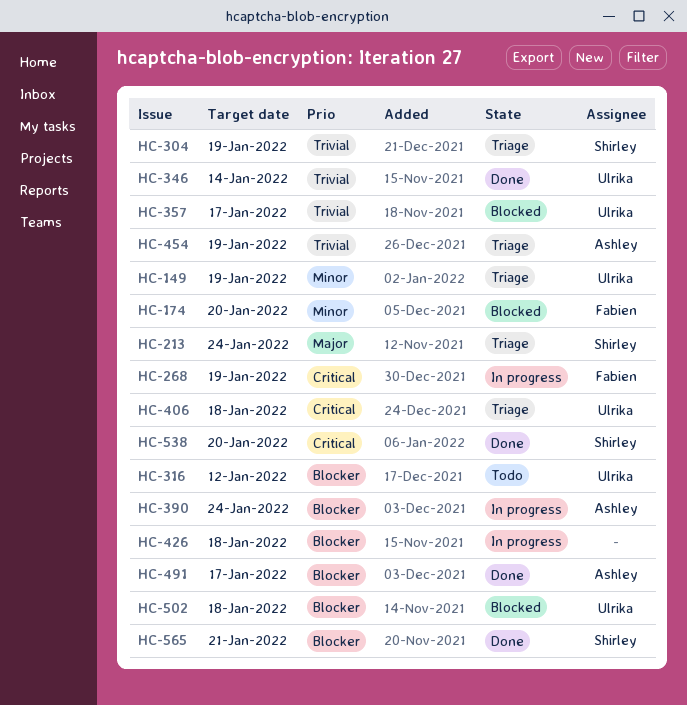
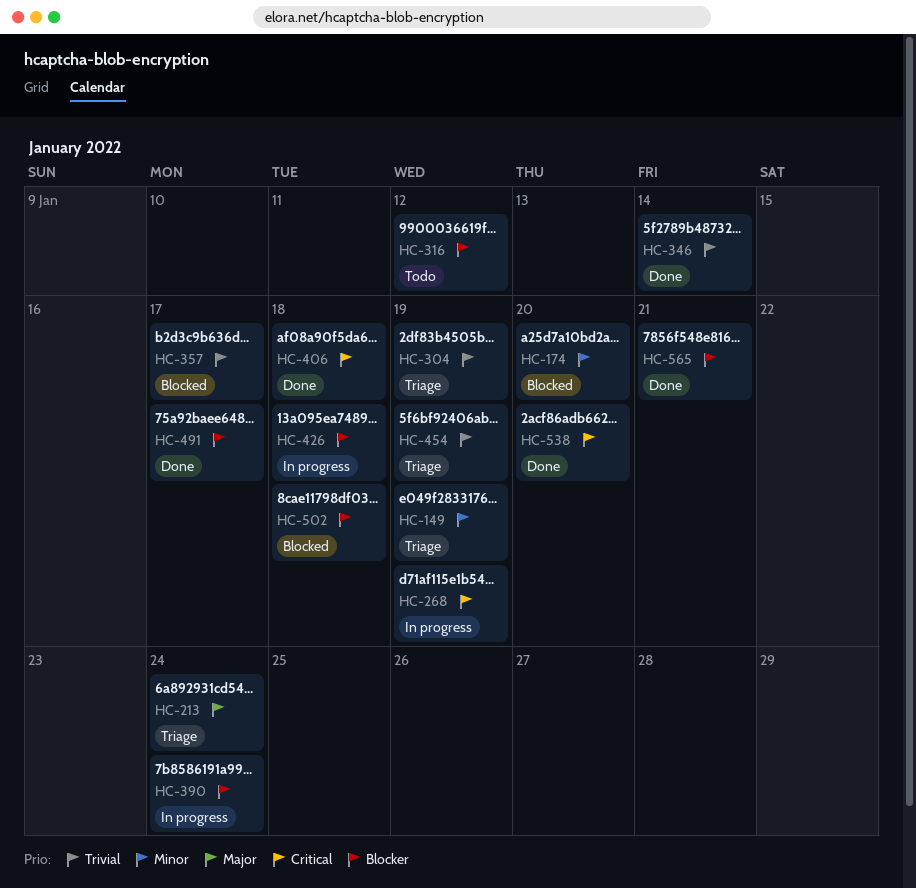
HC-406, status: Triage -> Done

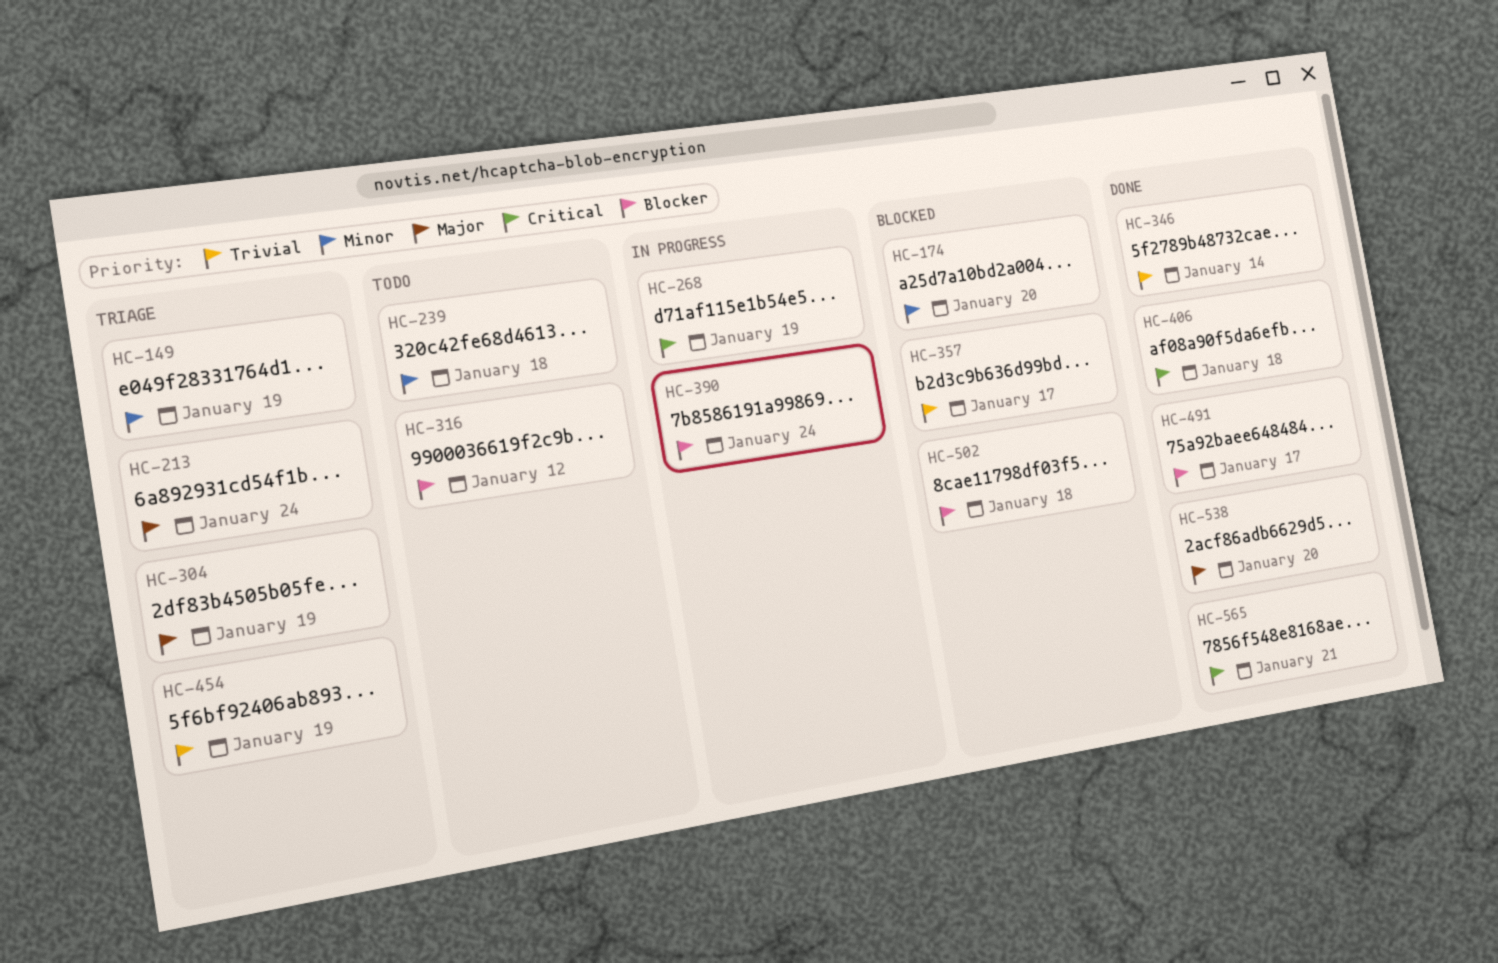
HC-239: none -> present
HC-304, priority: Trivial -> Major
HC-426: present -> none
HC-538, priority: Critical -> Major
HC-565, priority: Blocker -> Critical

